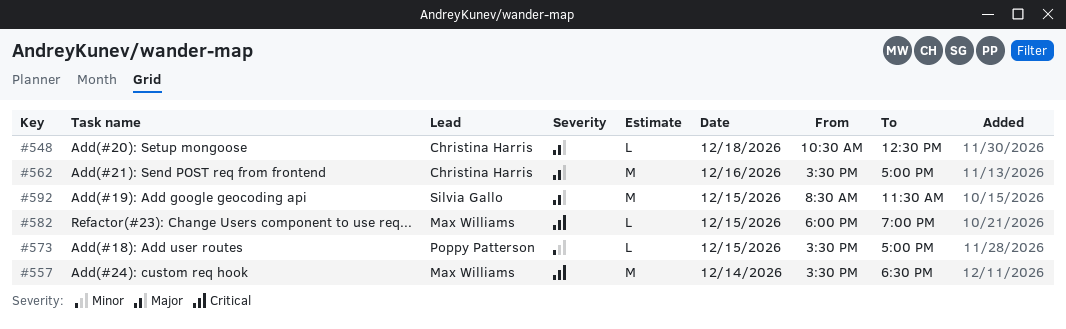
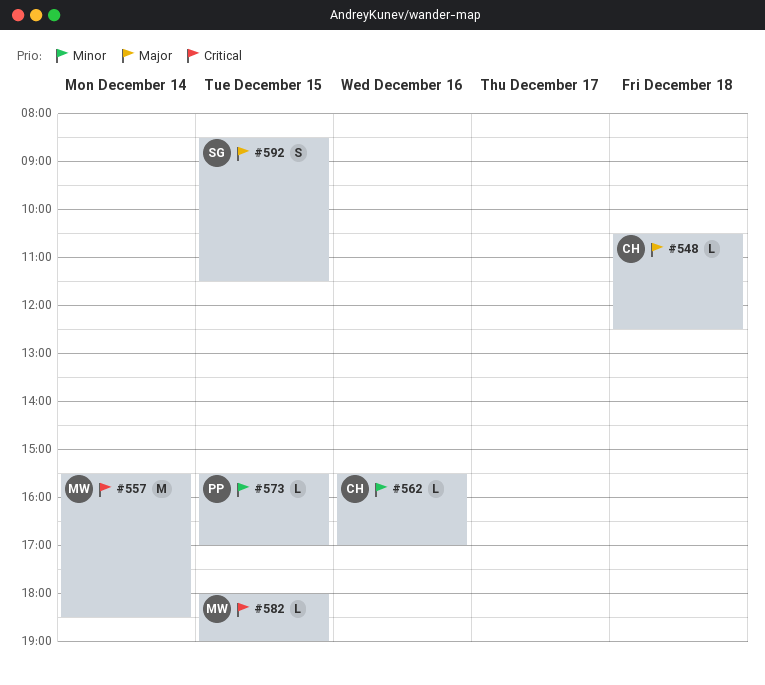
#562, priority: Major -> Minor
#562, estimate: M -> L
#592, estimate: M -> S

